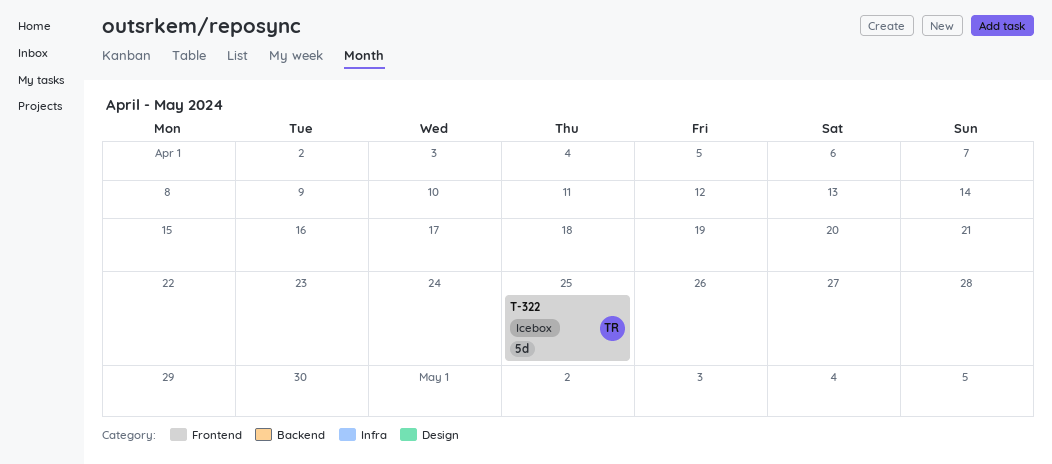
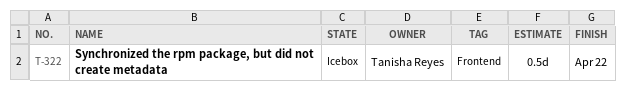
T-322, estimate: 5d -> 0.5d
T-322, due: Apr 25 -> Apr 22

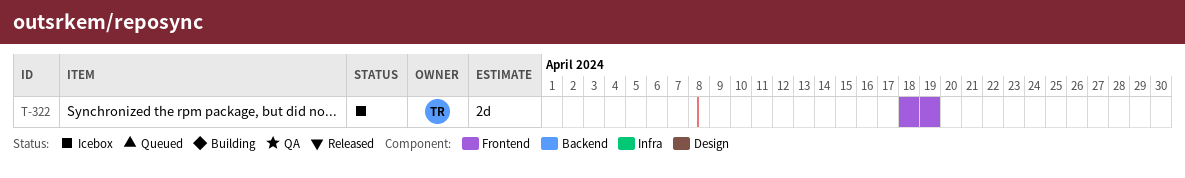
T-322, estimate: 0.5d -> 2d
T-322, due: Apr 22 -> Apr 19

